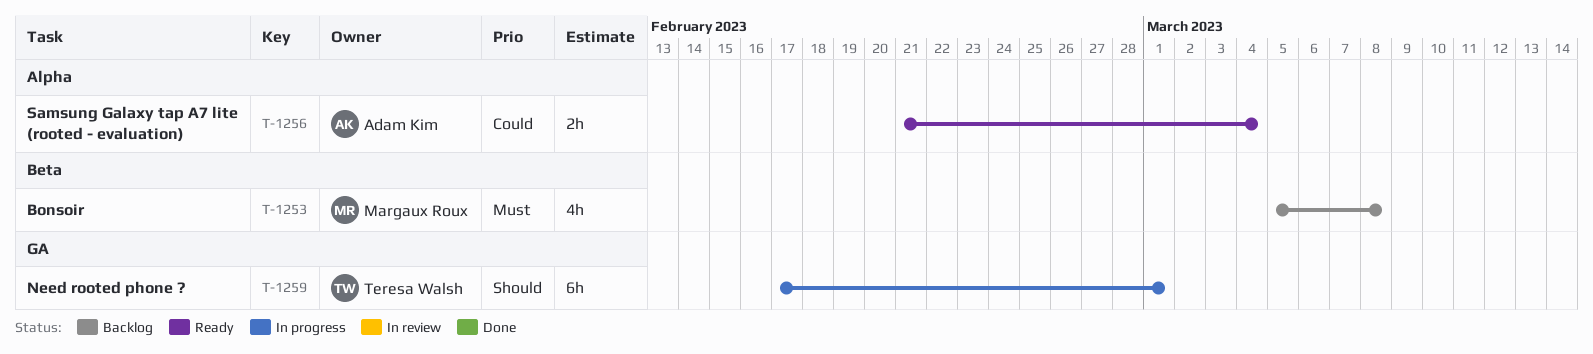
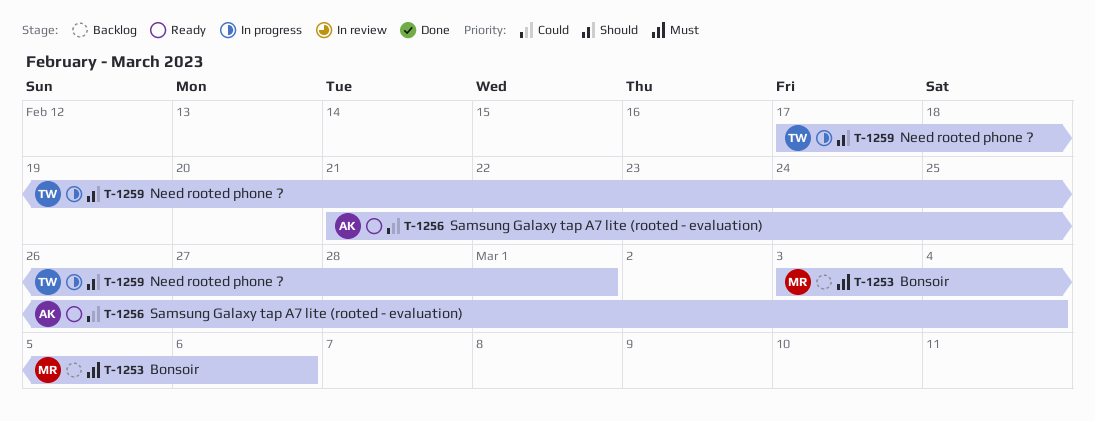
T-1253, start: Mar 5 -> Mar 3
T-1253, due: Mar 8 -> Mar 6

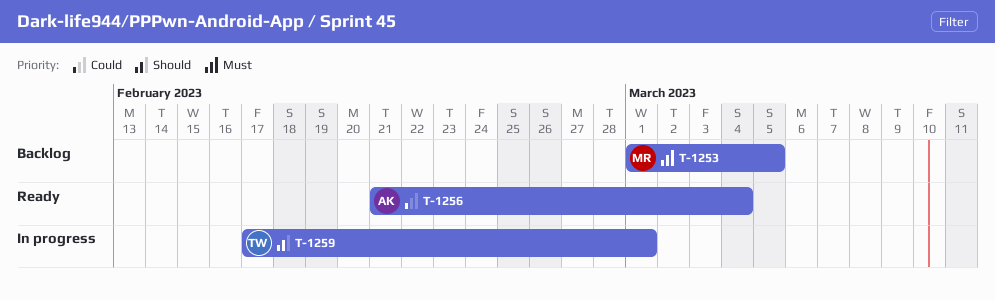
T-1253, start: Mar 3 -> Mar 1
T-1253, due: Mar 6 -> Mar 5

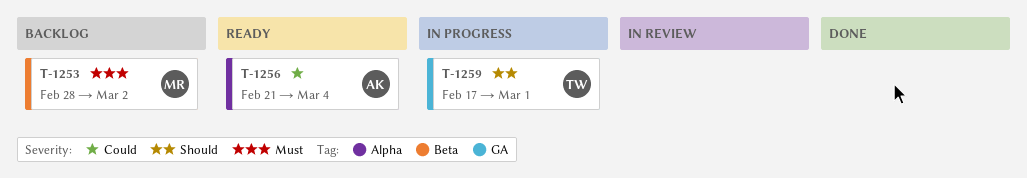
T-1253, start: Mar 1 -> Feb 28
T-1253, due: Mar 5 -> Mar 2

